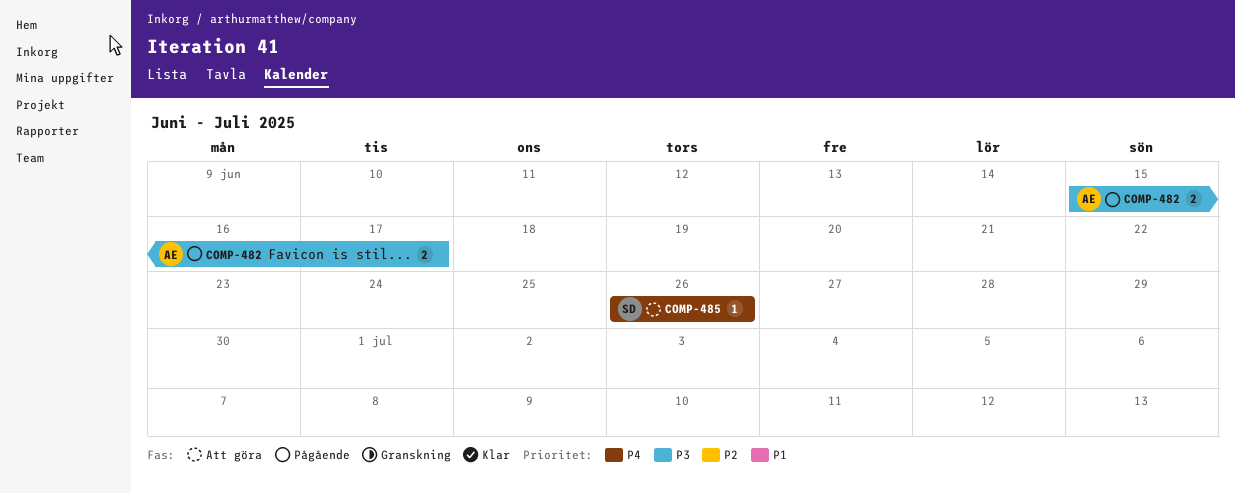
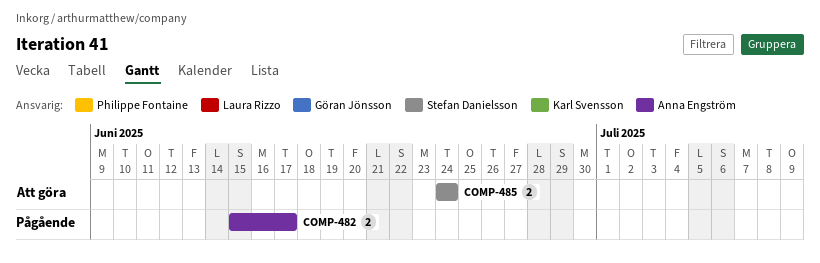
COMP-485, estimate: 1 -> 2
COMP-485, start: Jun 26 -> Jun 24
COMP-485, due: Jun 26 -> Jun 24

